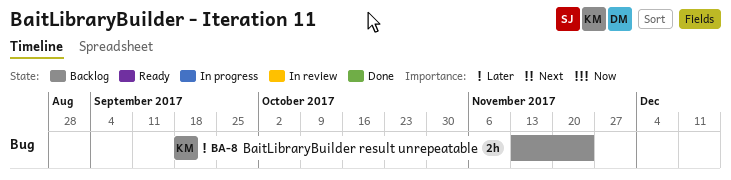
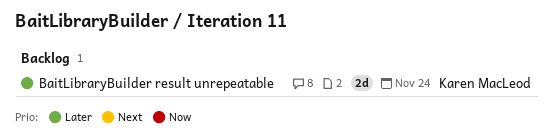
BaitLibraryBuilder result unrepeatable, estimate: 2h -> 2d

